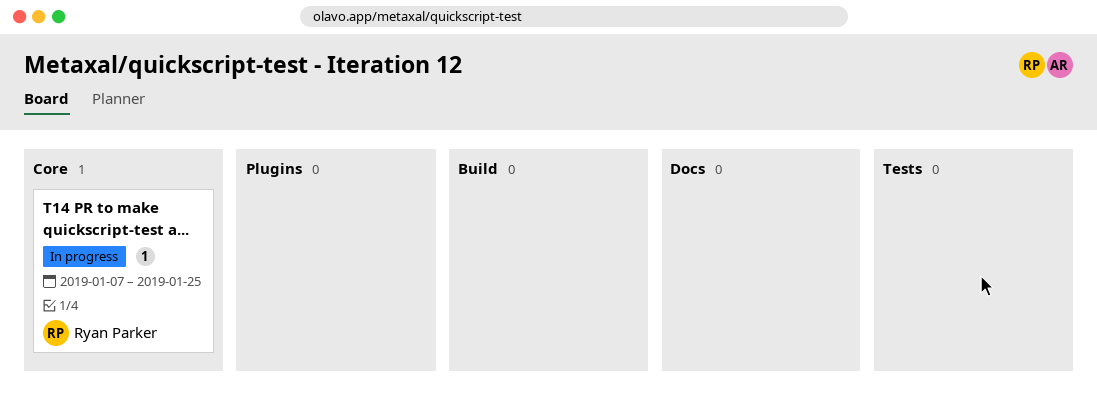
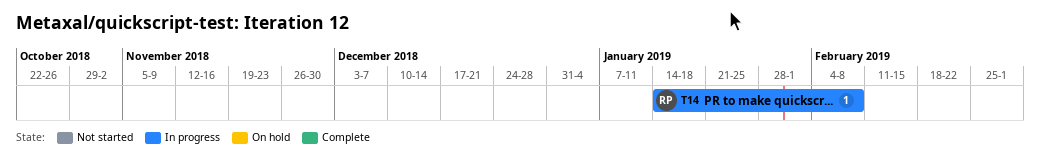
T14, start: Jan 7 -> Jan 14
T14, due: Jan 25 -> Feb 8

